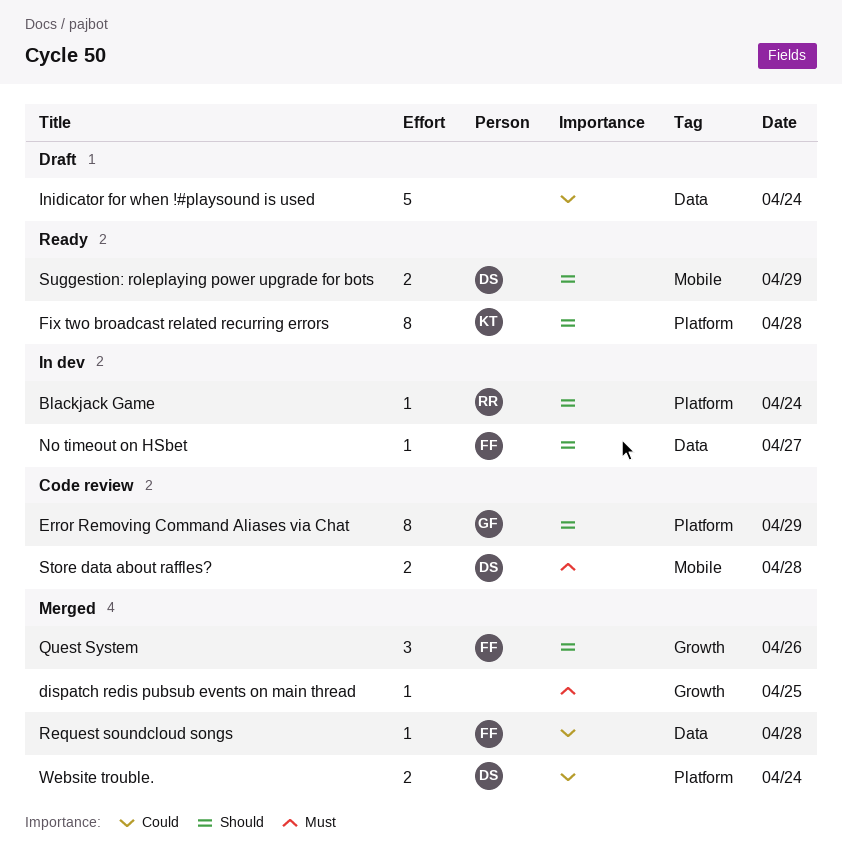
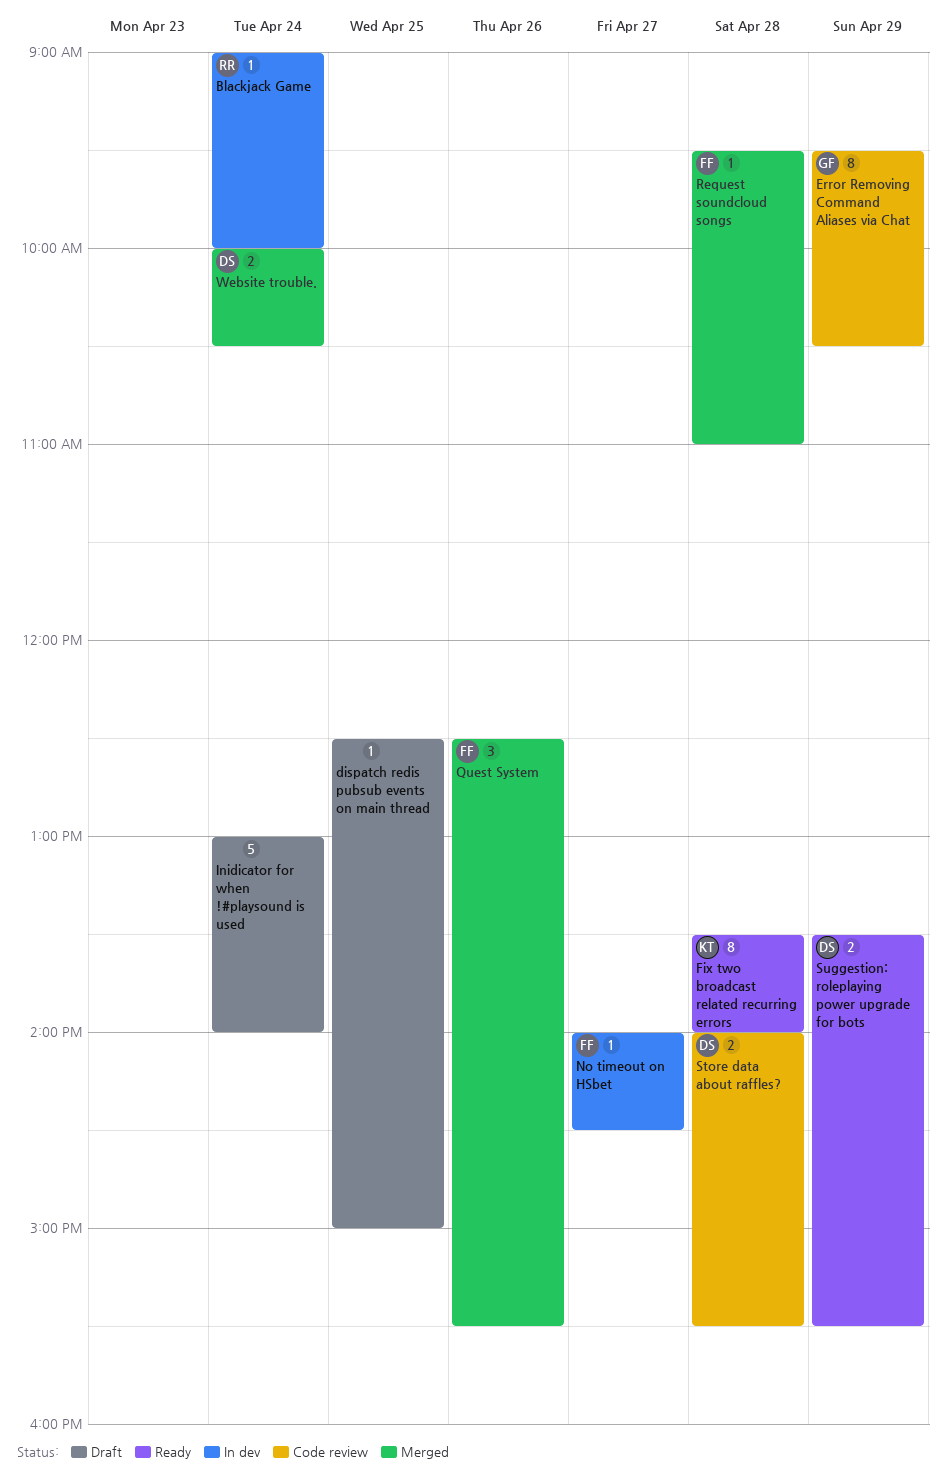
dispatch redis pubsub events on main thread, status: Merged -> Draft

